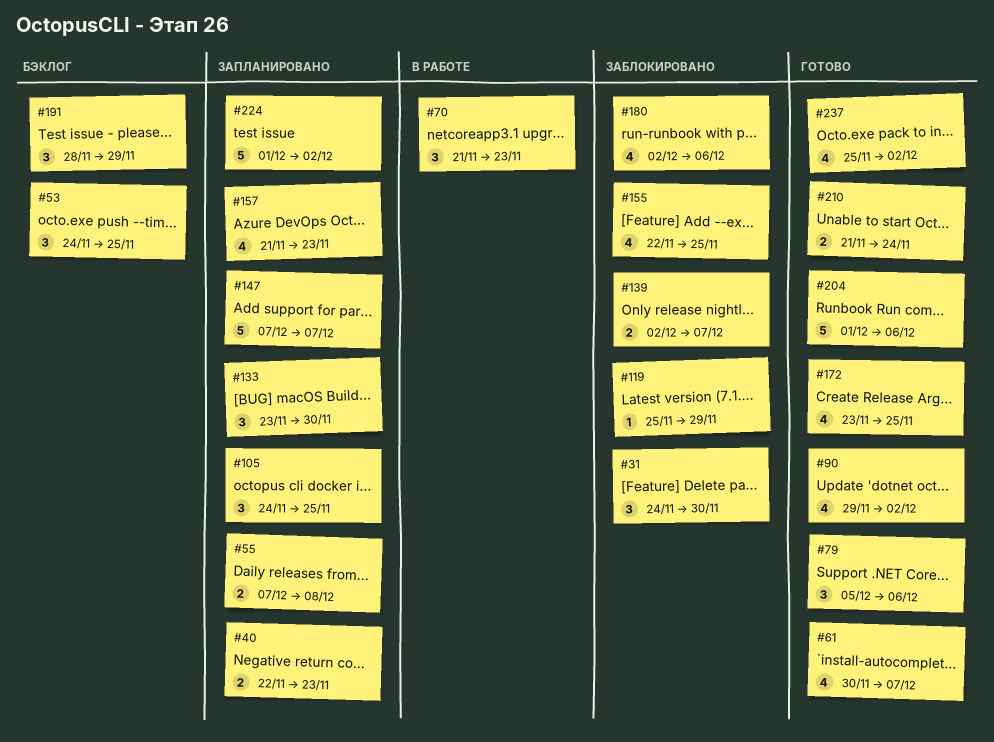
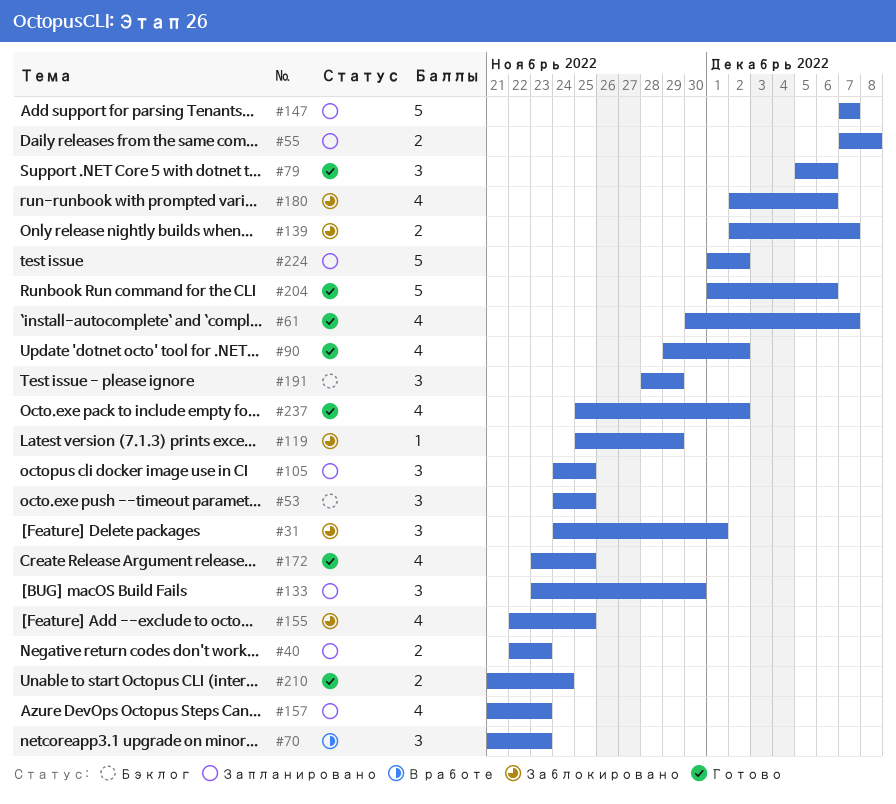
#31, due: Nov 30 -> Dec 1

